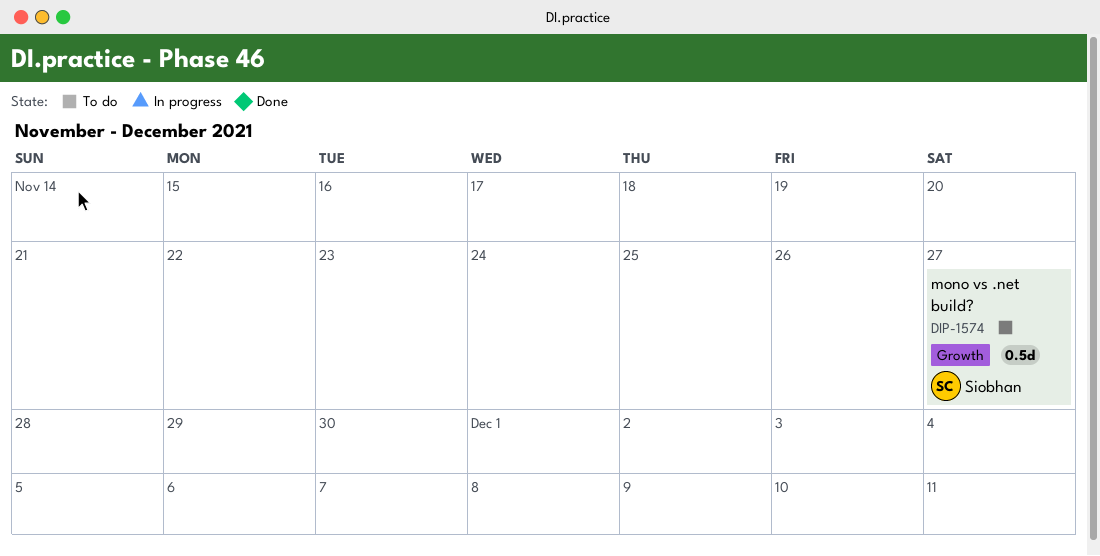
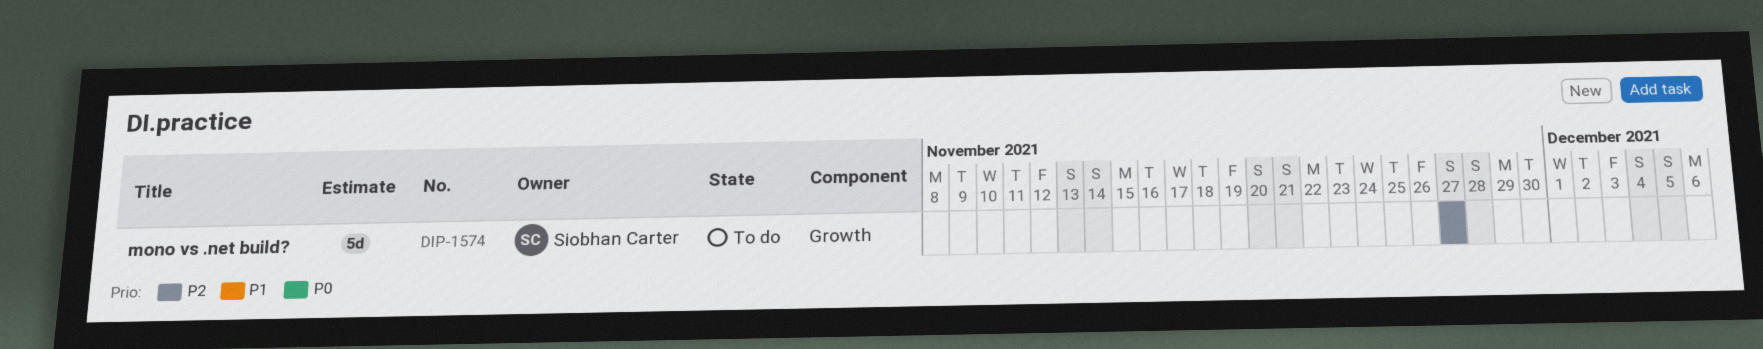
DIP-1574, estimate: 0.5d -> 5d

